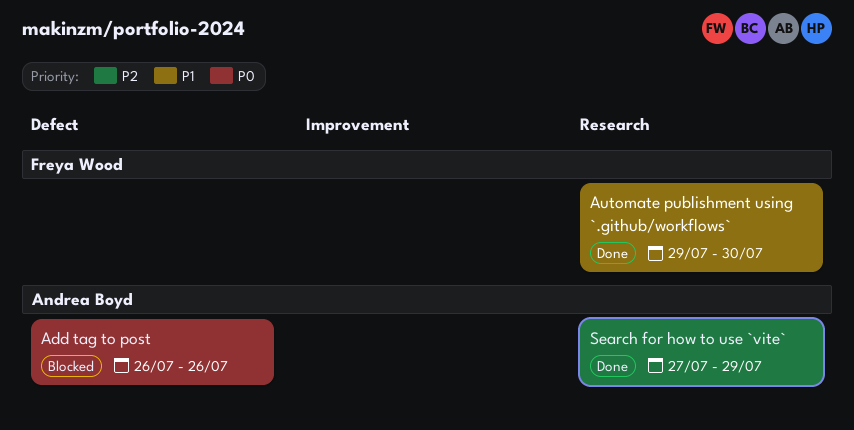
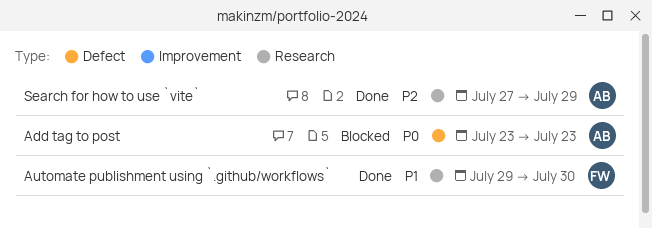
Add tag to post, start: Jul 26 -> Jul 23
Add tag to post, due: Jul 26 -> Jul 23

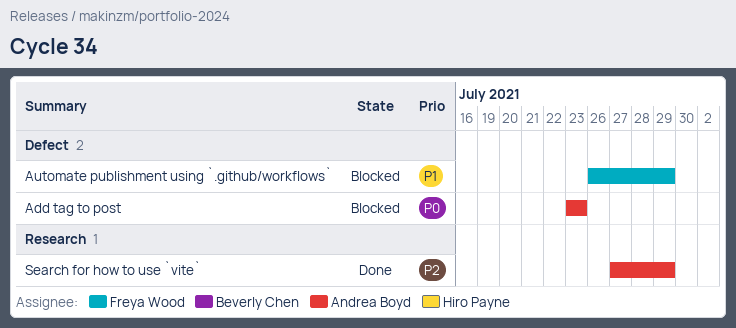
Automate publishment using `.github/workflows`, status: Done -> Blocked
Automate publishment using `.github/workflows`, label: Research -> Defect
Automate publishment using `.github/workflows`, start: Jul 29 -> Jul 26
Automate publishment using `.github/workflows`, due: Jul 30 -> Jul 29

